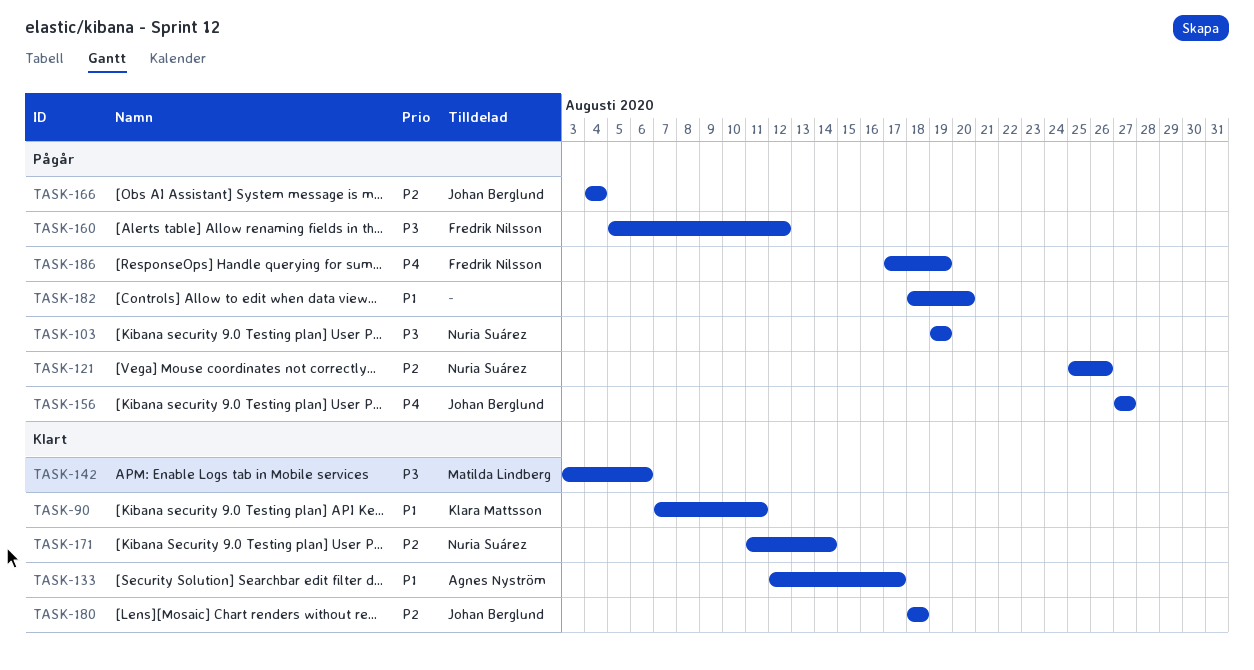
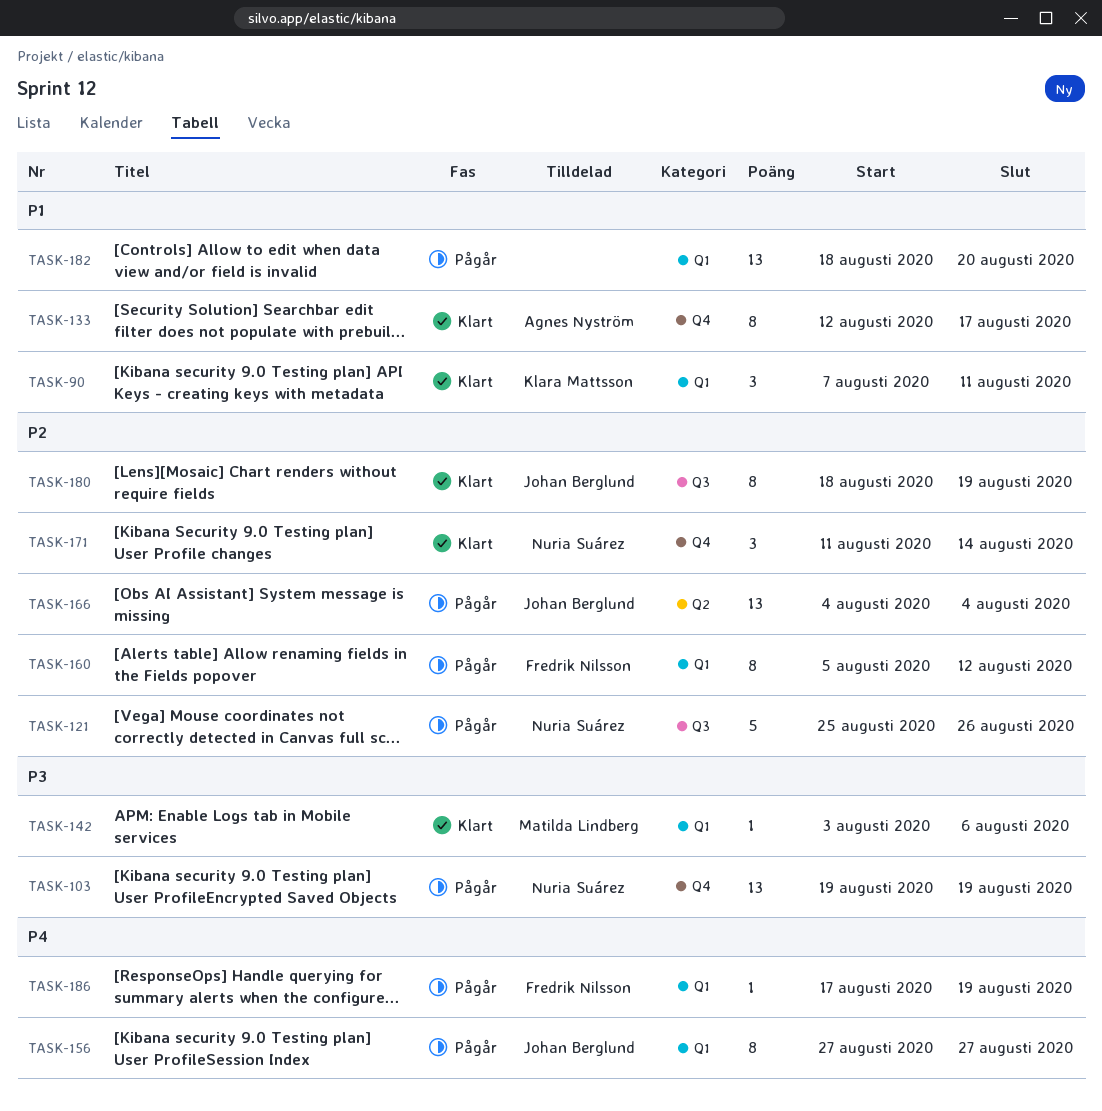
TASK-160, priority: P3 -> P2
TASK-180, due: Aug 18 -> Aug 19

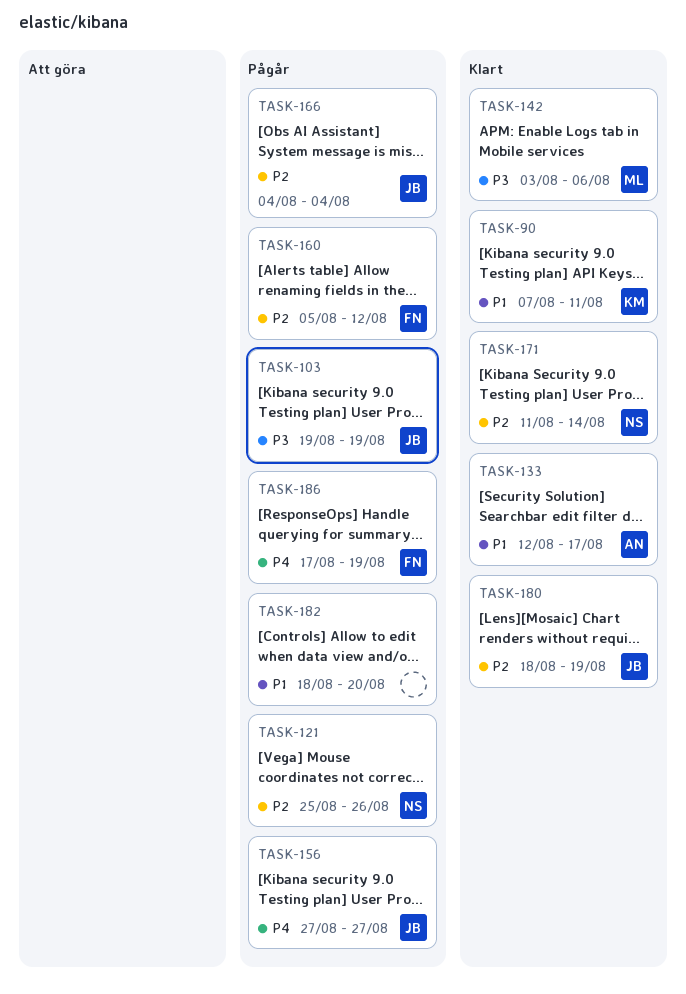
TASK-103, owner: Nuria Suárez -> Johan Berglund

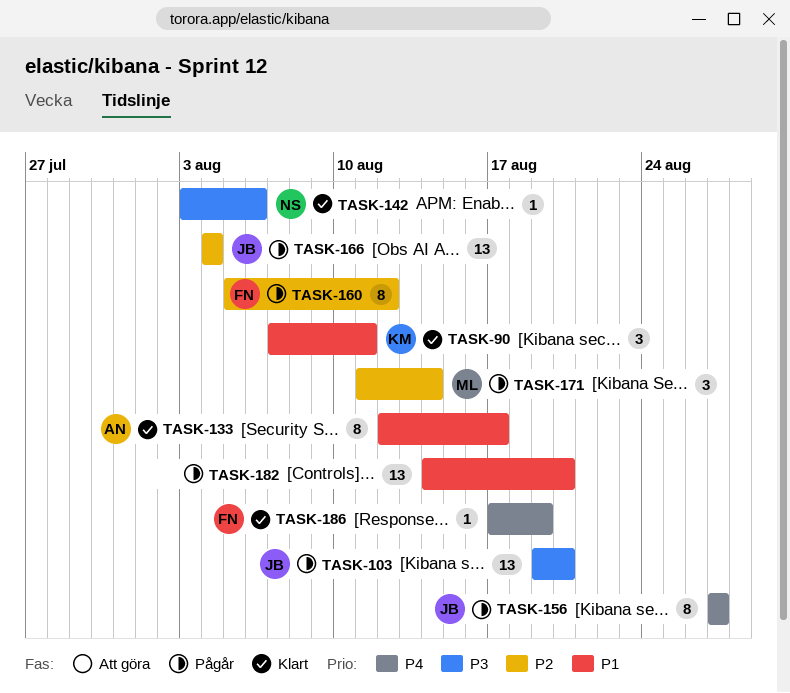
TASK-103, due: Aug 19 -> Aug 20
TASK-121: present -> none
TASK-142, owner: ML -> NS
TASK-171, status: Klart -> Pågår
TASK-171, owner: NS -> ML
TASK-180: present -> none
TASK-182, start: Aug 18 -> Aug 14
TASK-186, status: Pågår -> Klart

